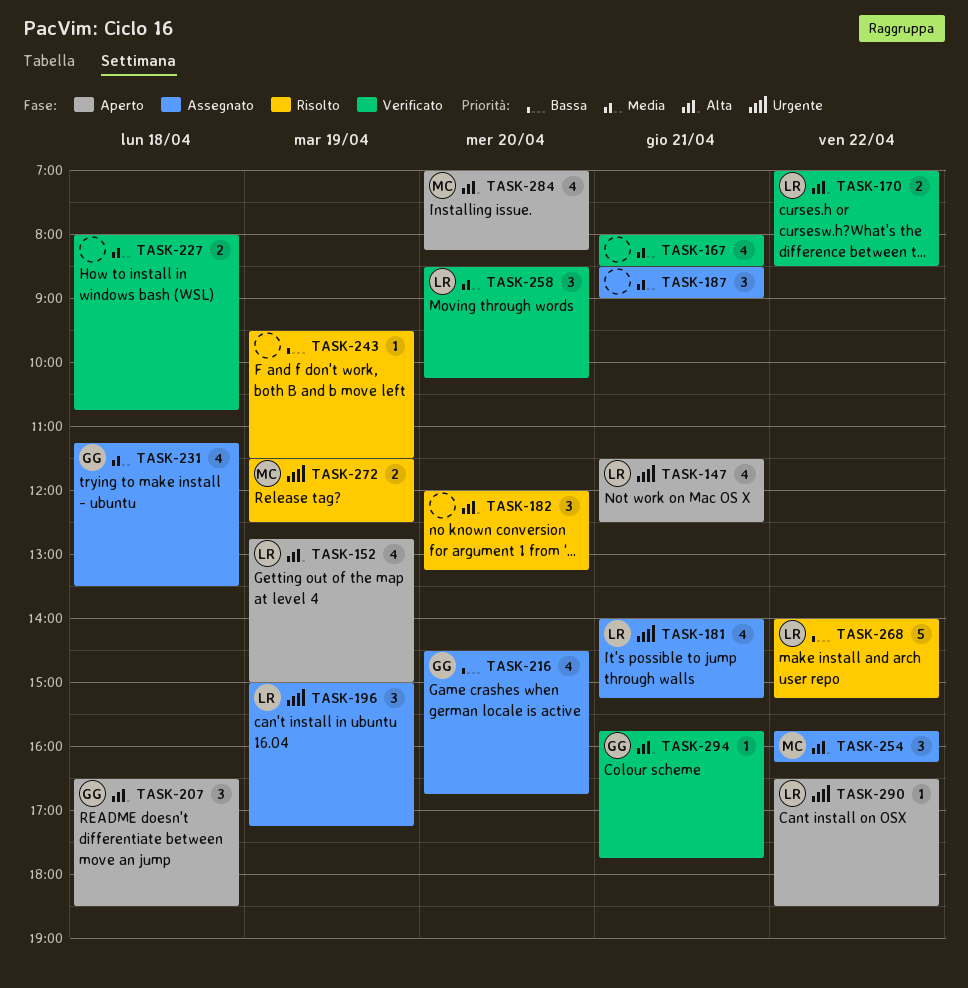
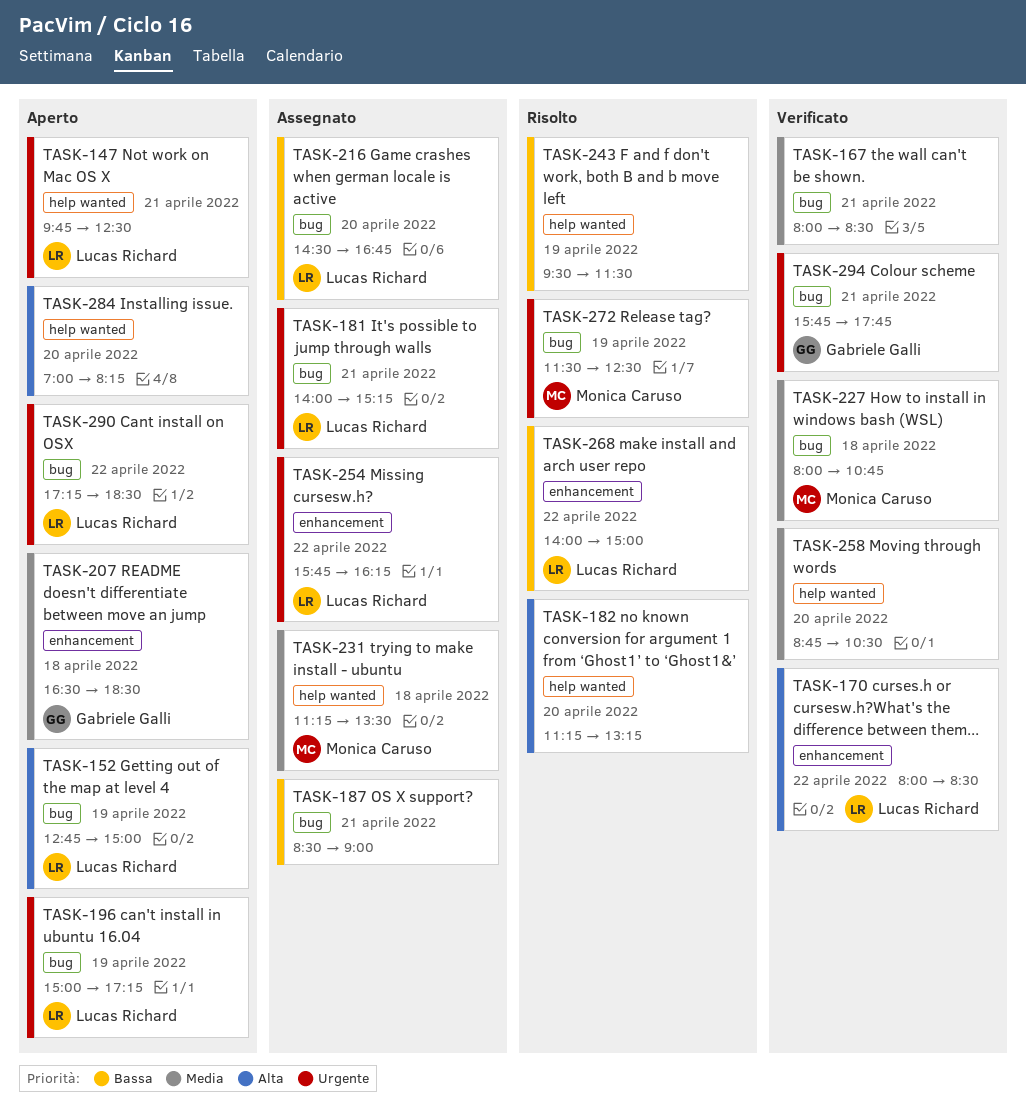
TASK-147, begins: 11:30 -> 09:45
TASK-170, begins: 07:00 -> 08:00
TASK-182, begins: 12:00 -> 11:15
TASK-187, priority: Media -> Bassa
TASK-196, status: Assegnato -> Aperto
TASK-207, priority: Alta -> Media
TASK-216, owner: Gabriele Galli -> Lucas Richard
TASK-227, owner: none -> Monica Caruso
TASK-231, owner: Gabriele Galli -> Monica Caruso
TASK-254, owner: Monica Caruso -> Lucas Richard
TASK-254, priority: Alta -> Urgente
TASK-258, owner: Lucas Richard -> none
TASK-258, begins: 08:30 -> 08:45
TASK-258, ends: 10:15 -> 10:30
TASK-268, ends: 15:15 -> 15:00
TASK-284, owner: Monica Caruso -> none
TASK-290, begins: 16:30 -> 17:15
TASK-294, priority: Alta -> Urgente

